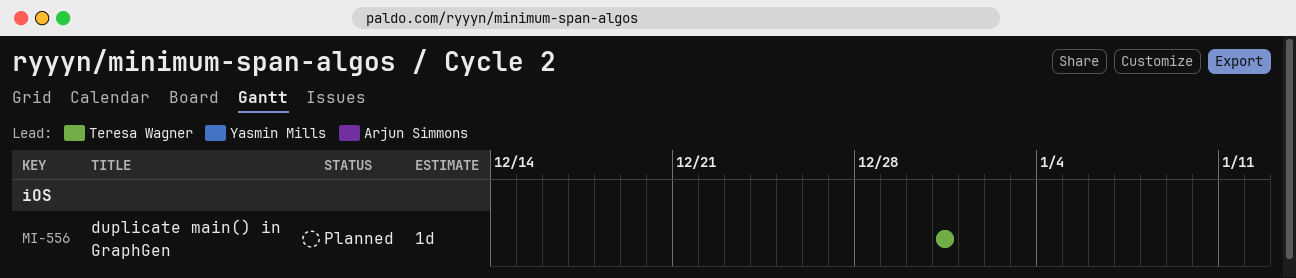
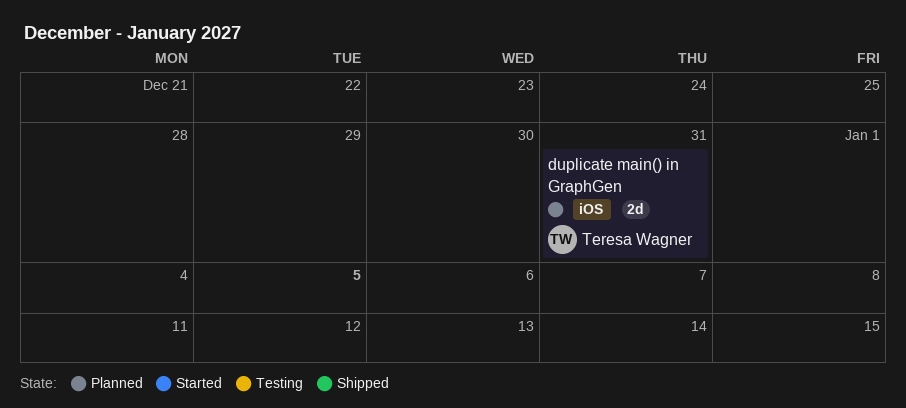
duplicate main() in GraphGen, estimate: 1d -> 2d

